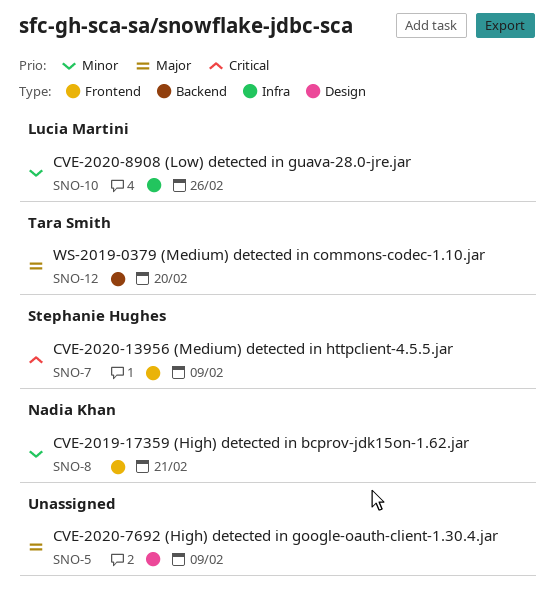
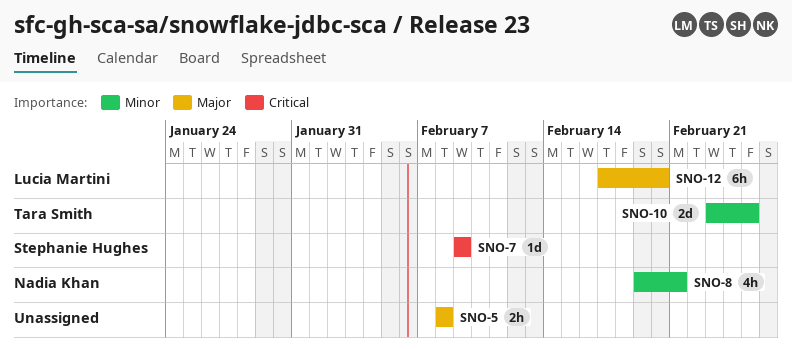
SNO-5, due: Feb 9 -> Feb 8
SNO-10, owner: Lucia Martini -> Tara Smith
SNO-10, due: Feb 26 -> Feb 25
SNO-12, owner: Tara Smith -> Lucia Martini

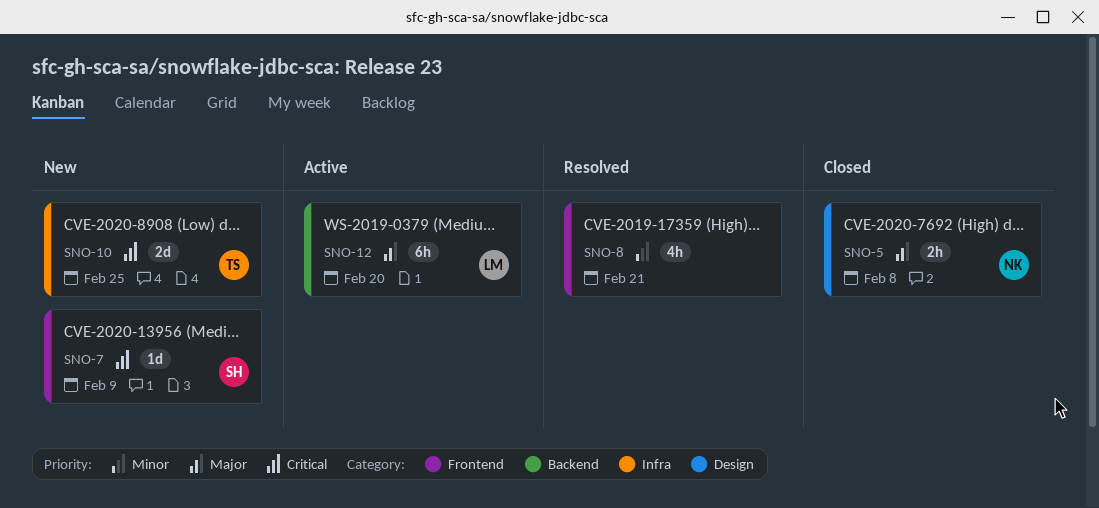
SNO-5, owner: none -> Nadia Khan
SNO-8, owner: Nadia Khan -> none
SNO-10, priority: Minor -> Critical

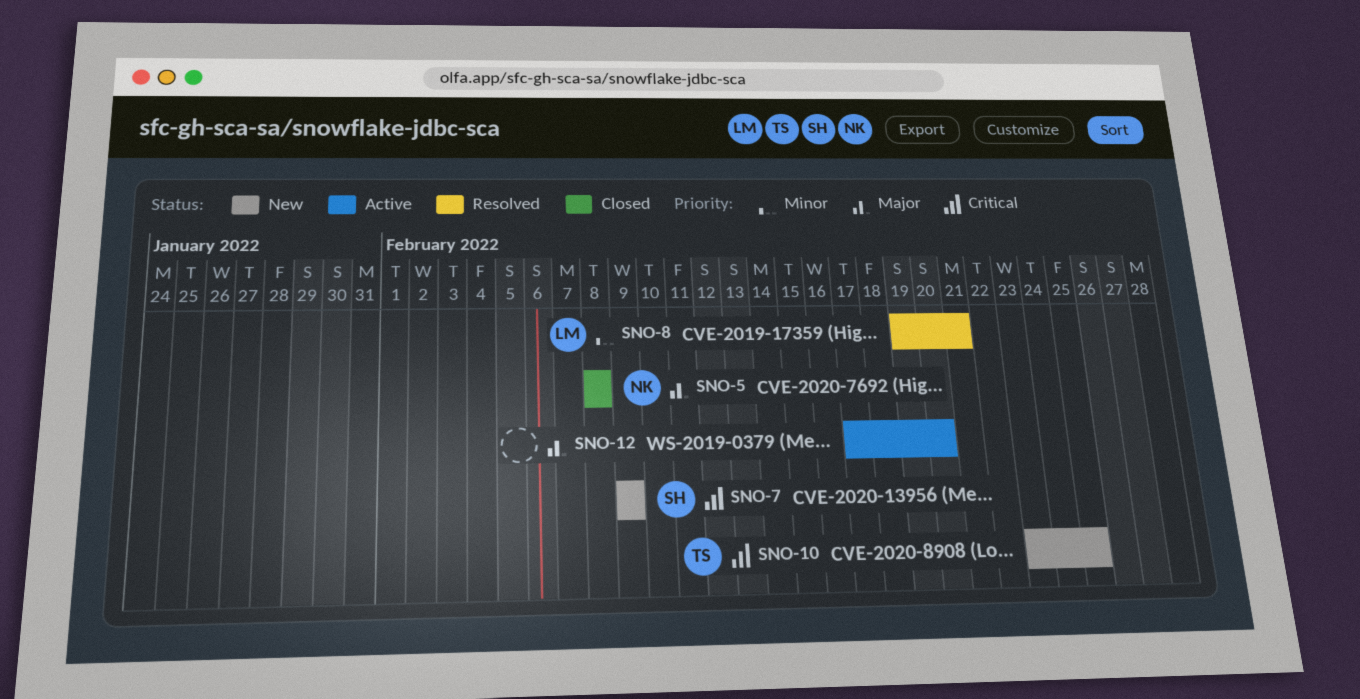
SNO-8, owner: none -> LM
SNO-12, owner: LM -> none

